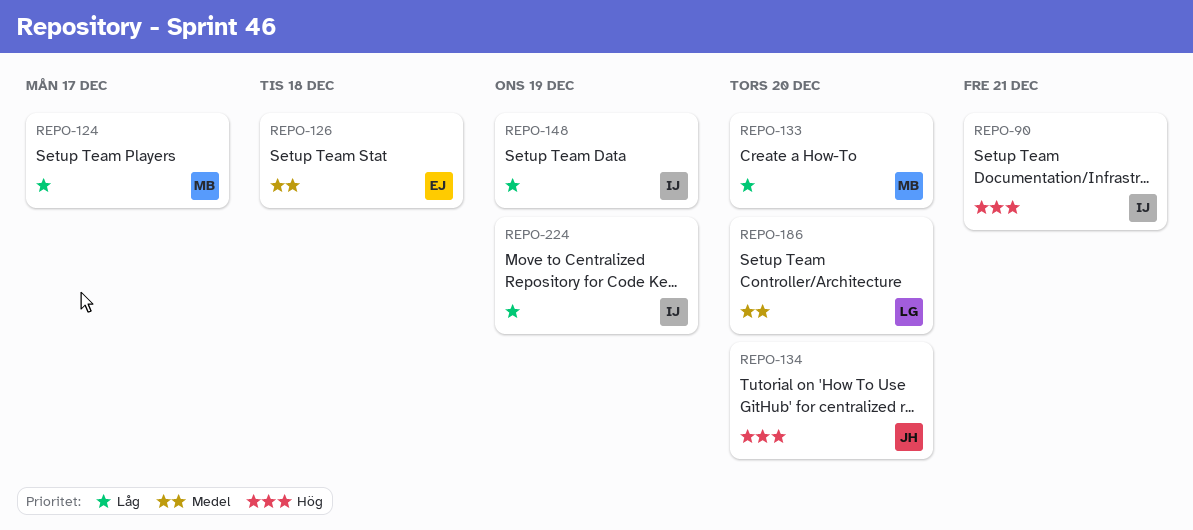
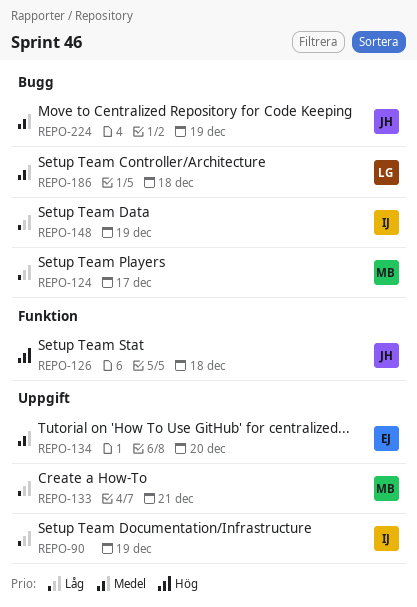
REPO-90, priority: Hög -> Låg
REPO-90, due: Dec 21 -> Dec 19
REPO-126, owner: EJ -> JH
REPO-126, priority: Medel -> Hög
REPO-133, due: Dec 20 -> Dec 21
REPO-134, owner: JH -> EJ
REPO-134, priority: Hög -> Medel
REPO-186, due: Dec 20 -> Dec 18
REPO-224, owner: IJ -> JH
REPO-224, priority: Låg -> Medel

